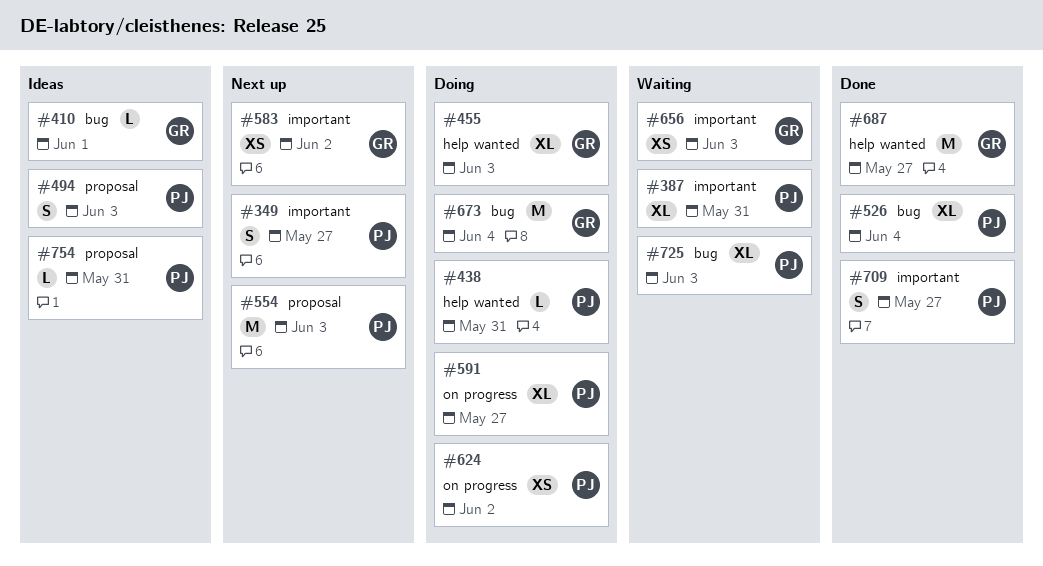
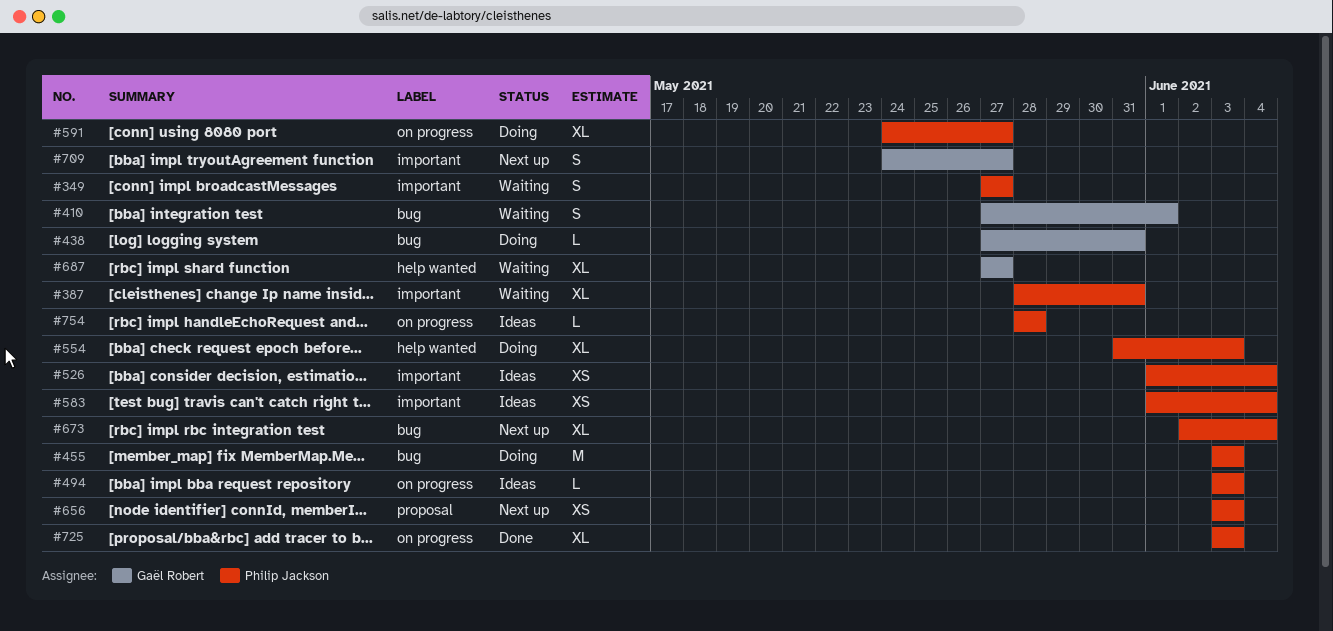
#349, status: Next up -> Waiting
#410, status: Ideas -> Waiting
#410, estimate: L -> S
#438, owner: Philip Jackson -> Gaël Robert
#438, label: help wanted -> bug
#455, owner: Gaël Robert -> Philip Jackson
#455, label: help wanted -> bug
#455, estimate: XL -> M
#494, label: proposal -> on progress
#494, estimate: S -> L
#526, status: Done -> Ideas
#526, label: bug -> important
#526, estimate: XL -> XS
#554, status: Next up -> Doing
#554, label: proposal -> help wanted
#554, estimate: M -> XL
#583, status: Next up -> Ideas
#583, owner: Gaël Robert -> Philip Jackson
#583, due: Jun 2 -> Jun 4
#624: present -> none
#656, status: Waiting -> Next up
#656, owner: Gaël Robert -> Philip Jackson
#656, label: important -> proposal
#673, status: Doing -> Next up
#673, owner: Gaël Robert -> Philip Jackson
#673, estimate: M -> XL
#687, status: Done -> Waiting
#687, estimate: M -> XL
#709, status: Done -> Next up
#709, owner: Philip Jackson -> Gaël Robert
#725, status: Waiting -> Done
#725, label: bug -> on progress
#754, label: proposal -> on progress
#754, due: May 31 -> May 28

